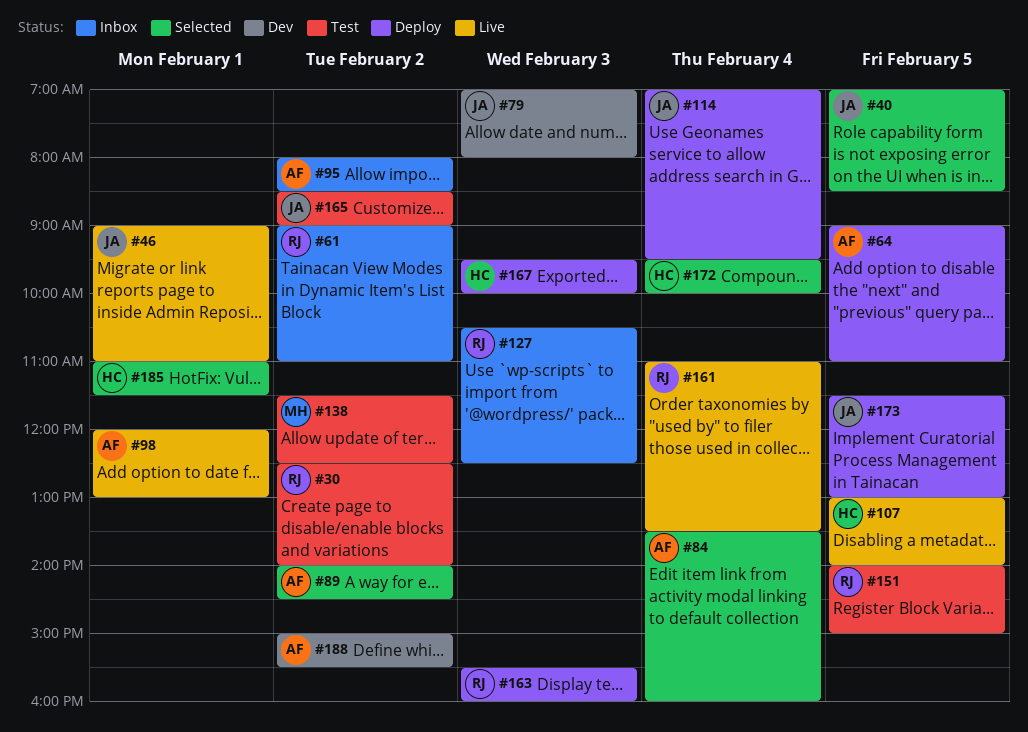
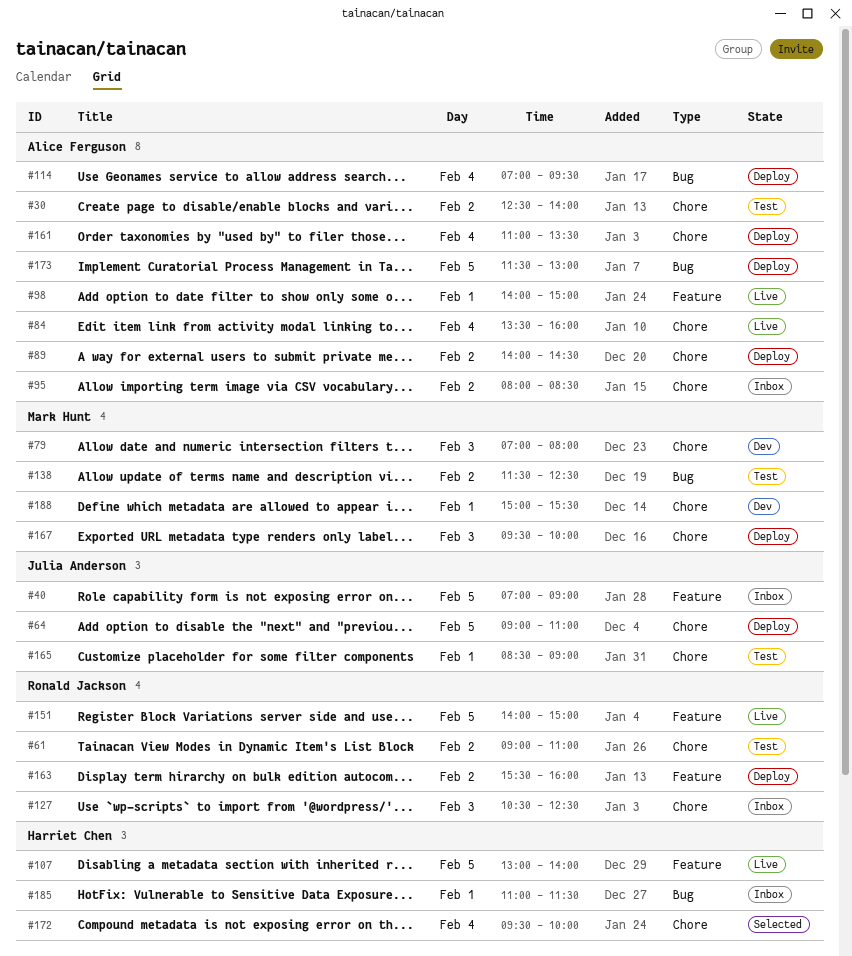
#30, owner: Ronald Jackson -> Alice Ferguson
#40, status: Selected -> Inbox
#40, ends: 08:30 -> 09:00
#46: present -> none
#61, status: Inbox -> Test
#64, owner: Alice Ferguson -> Julia Anderson
#79, owner: Julia Anderson -> Mark Hunt
#84, status: Selected -> Live
#89, status: Selected -> Deploy
#98, begins: 12:00 -> 14:00
#98, ends: 13:00 -> 15:00
#114, owner: Julia Anderson -> Alice Ferguson
#151, status: Test -> Live
#161, status: Live -> Deploy
#161, owner: Ronald Jackson -> Alice Ferguson
#163, day: Feb 3 -> Feb 2
#165, day: Feb 2 -> Feb 1
#167, owner: Harriet Chen -> Mark Hunt
#173, owner: Julia Anderson -> Alice Ferguson
#185, status: Selected -> Inbox
#188, owner: Alice Ferguson -> Mark Hunt
#188, day: Feb 2 -> Feb 1

